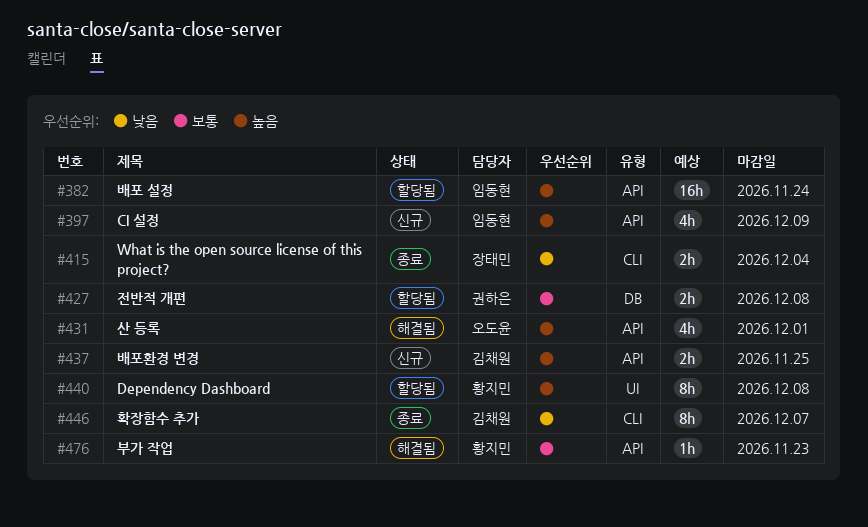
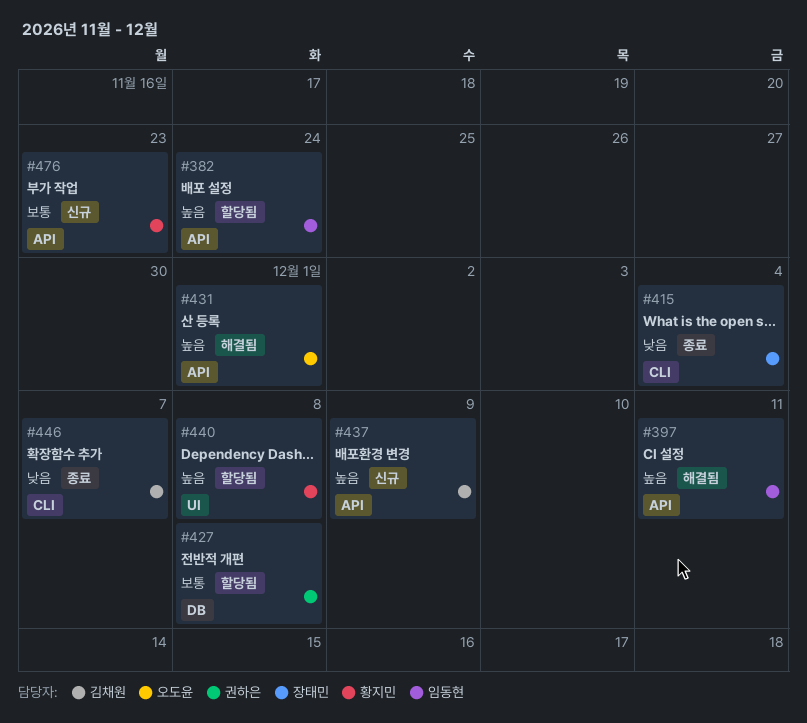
#397, status: 신규 -> 해결됨
#397, due: Dec 9 -> Dec 11
#437, due: Nov 25 -> Dec 9
#476, status: 해결됨 -> 신규

